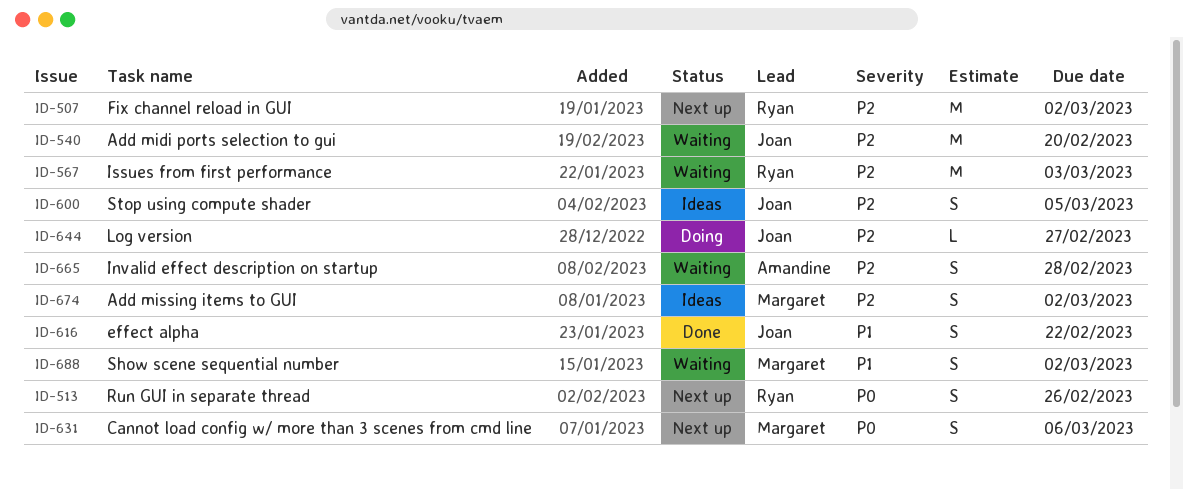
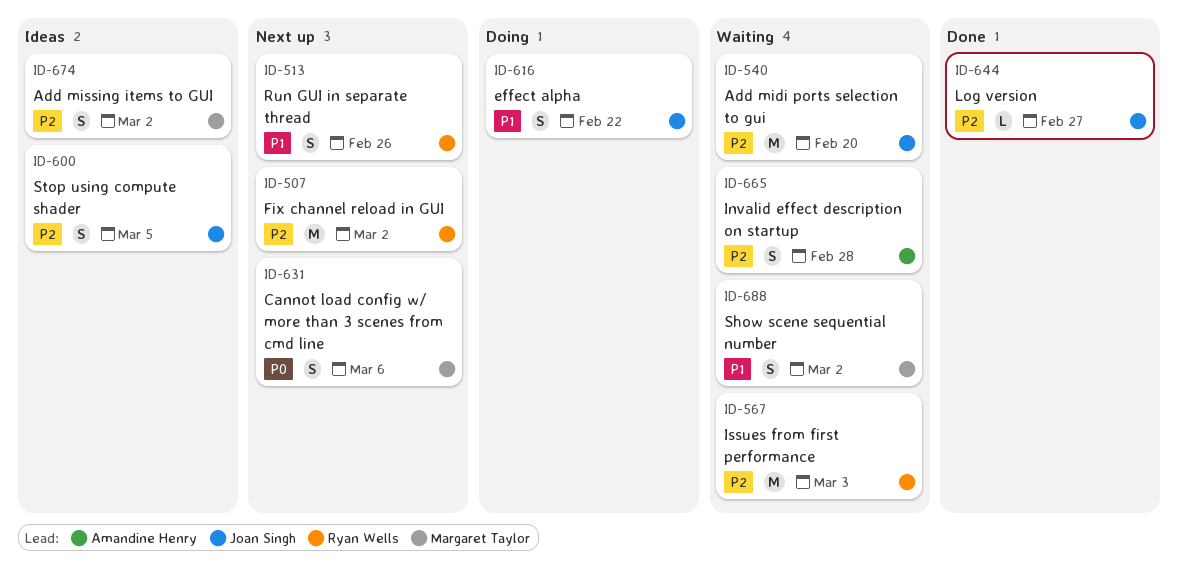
ID-513, priority: P0 -> P1
ID-616, status: Done -> Doing
ID-644, status: Doing -> Done

